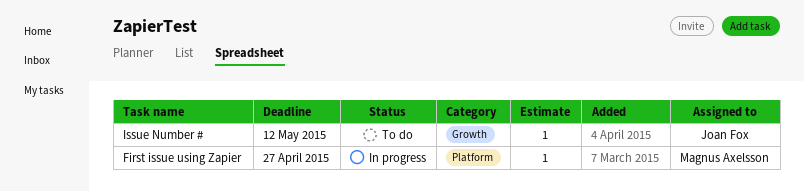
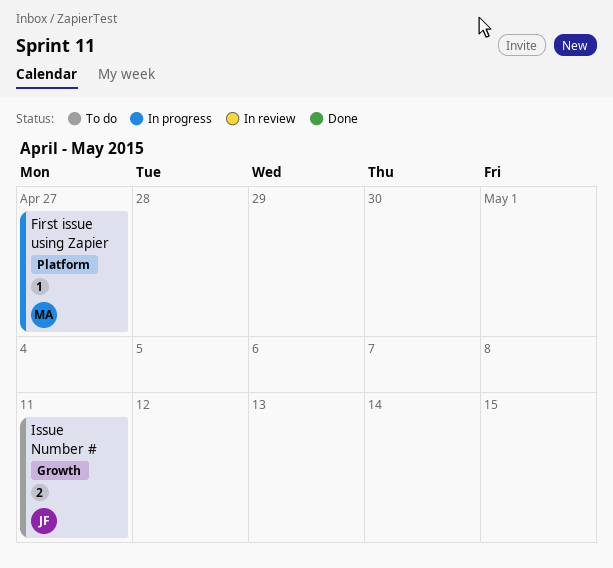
Issue Number #, estimate: 1 -> 2
Issue Number #, due: May 12 -> May 11

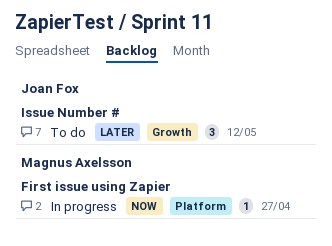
Issue Number #, estimate: 2 -> 3
Issue Number #, due: May 11 -> May 12

